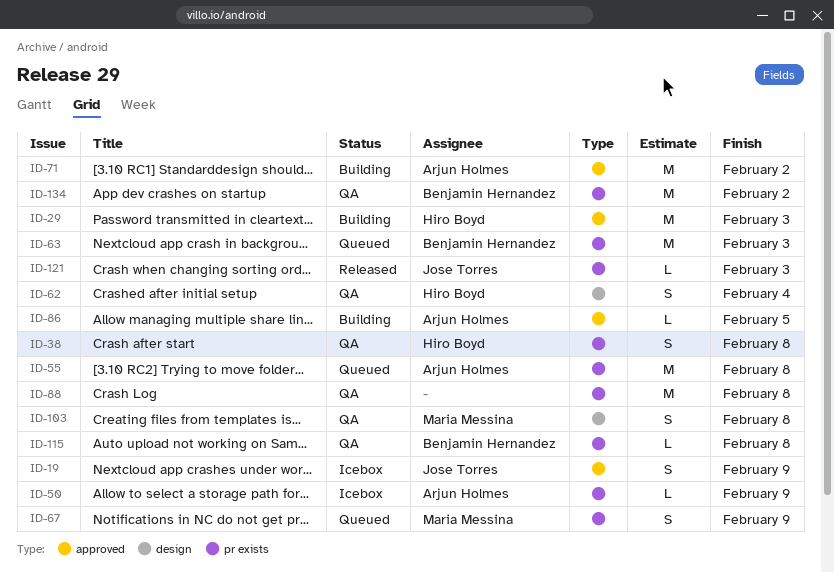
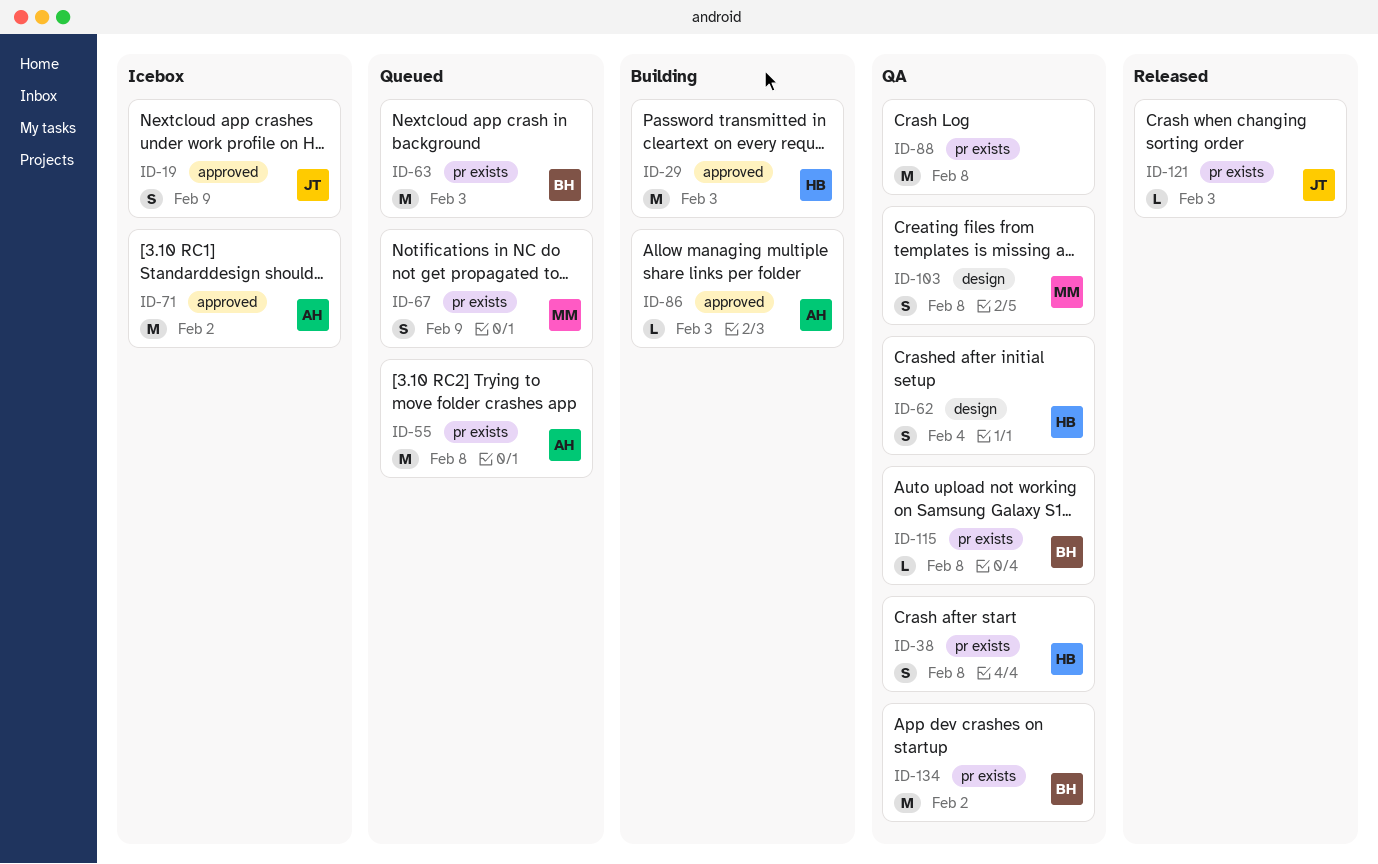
ID-50: present -> none
ID-71, status: Building -> Icebox
ID-86, due: Feb 5 -> Feb 3

